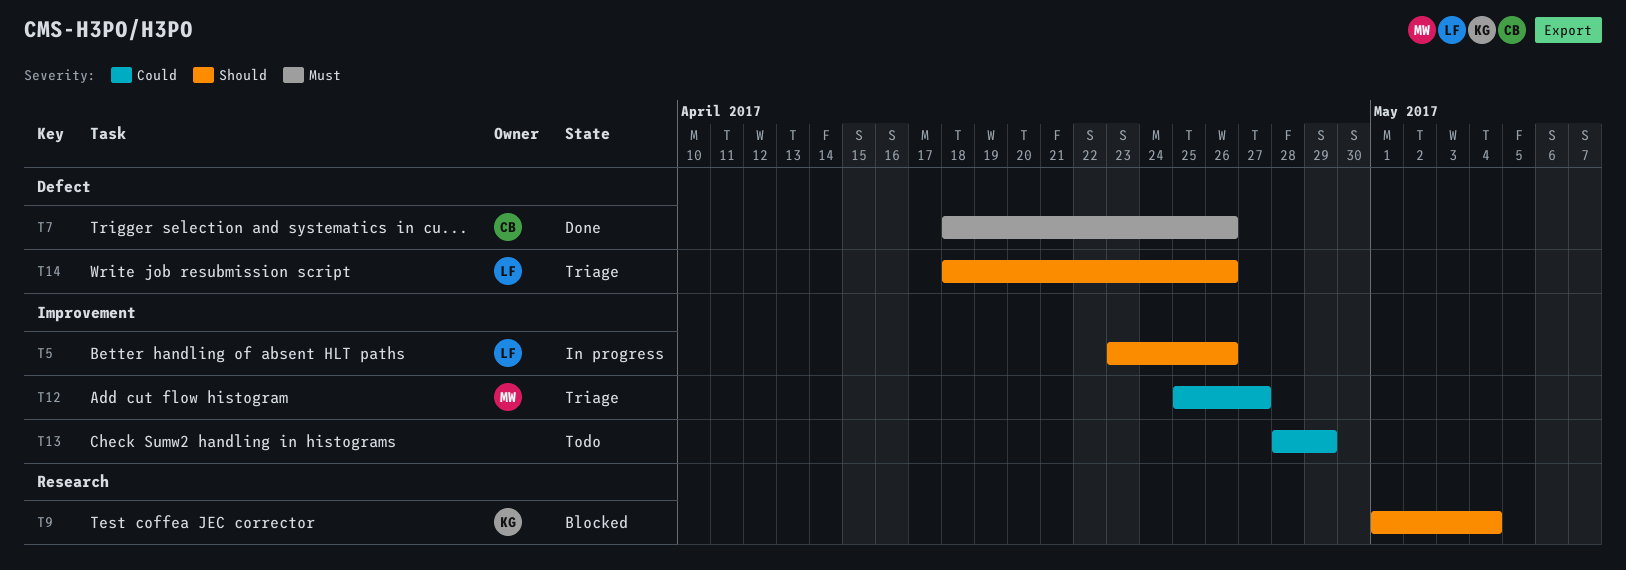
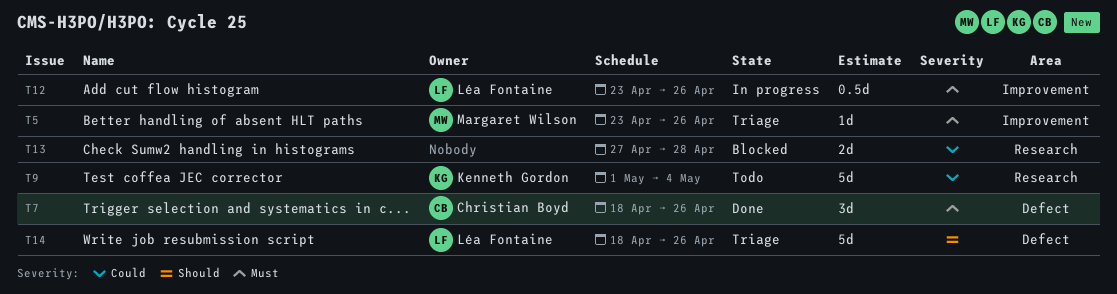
T5, status: In progress -> Triage
T5, owner: Léa Fontaine -> Margaret Wilson
T5, priority: Should -> Must
T9, status: Blocked -> Todo
T9, priority: Should -> Could
T12, status: Triage -> In progress
T12, owner: Margaret Wilson -> Léa Fontaine
T12, priority: Could -> Must
T12, start: Apr 25 -> Apr 23
T12, due: Apr 27 -> Apr 26
T13, status: Todo -> Blocked
T13, label: Improvement -> Research
T13, start: Apr 28 -> Apr 27
T13, due: Apr 29 -> Apr 28

